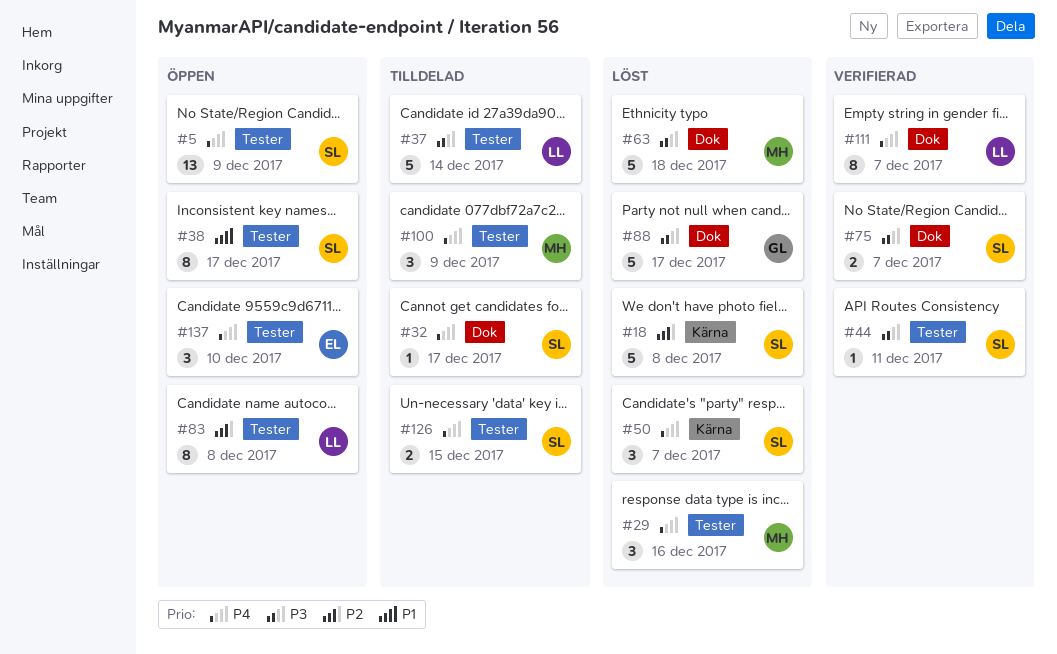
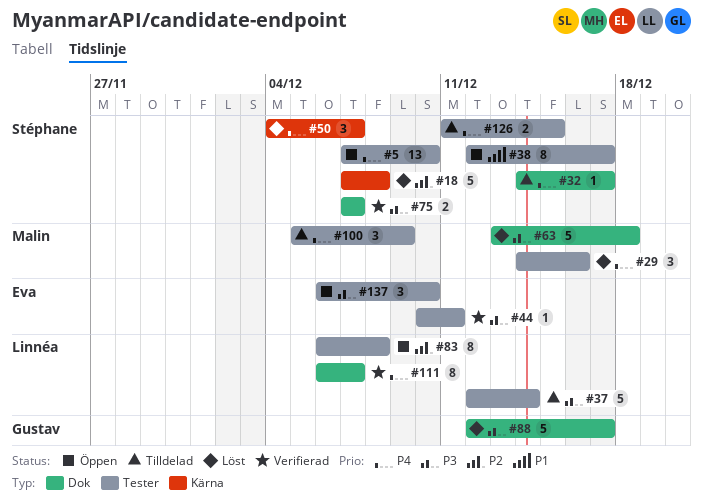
#5, due: Dec 9 -> Dec 10
#44, owner: Stéphane -> Eva
#137, priority: P4 -> P3

